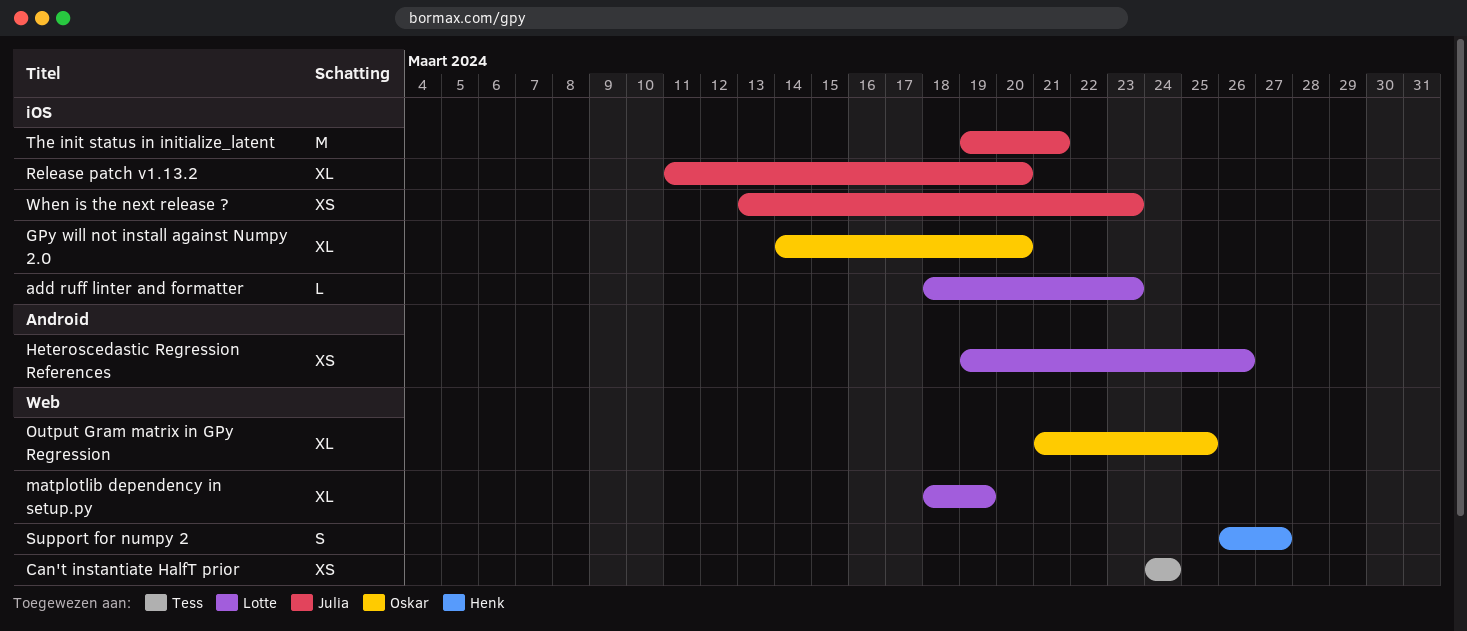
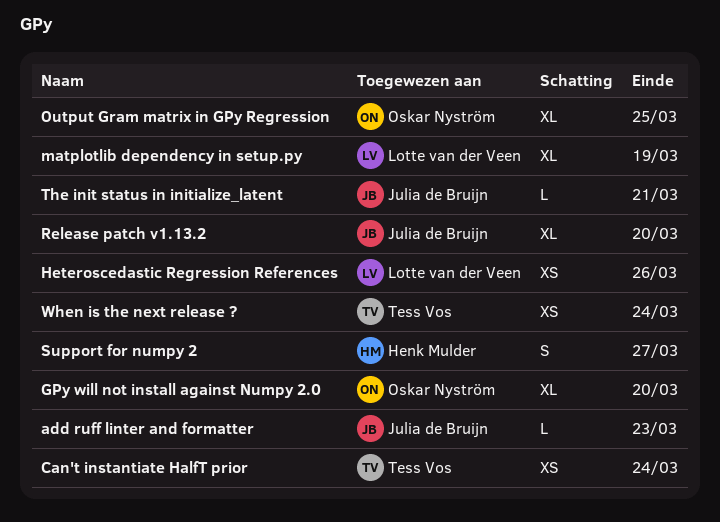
add ruff linter and formatter, owner: Lotte van der Veen -> Julia de Bruijn
The init status in initialize_latent, estimate: M -> L
When is the next release ?, owner: Julia de Bruijn -> Tess Vos
When is the next release ?, due: Mar 23 -> Mar 24

